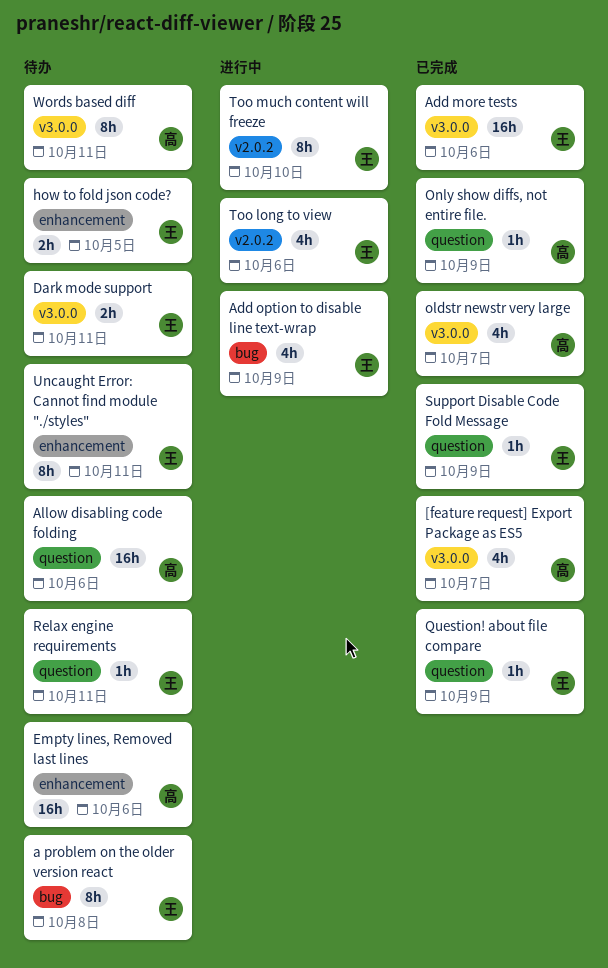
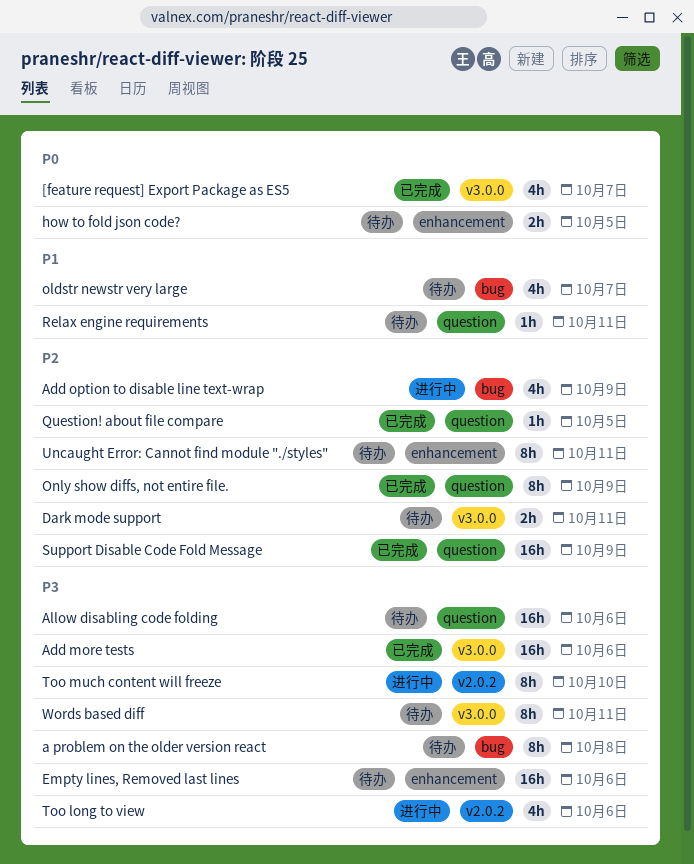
oldstr newstr very large, status: 已完成 -> 待办
oldstr newstr very large, label: v3.0.0 -> bug
Only show diffs, not entire file., estimate: 1h -> 8h
Question! about file compare, due: Oct 9 -> Oct 5
Support Disable Code Fold Message, estimate: 1h -> 16h

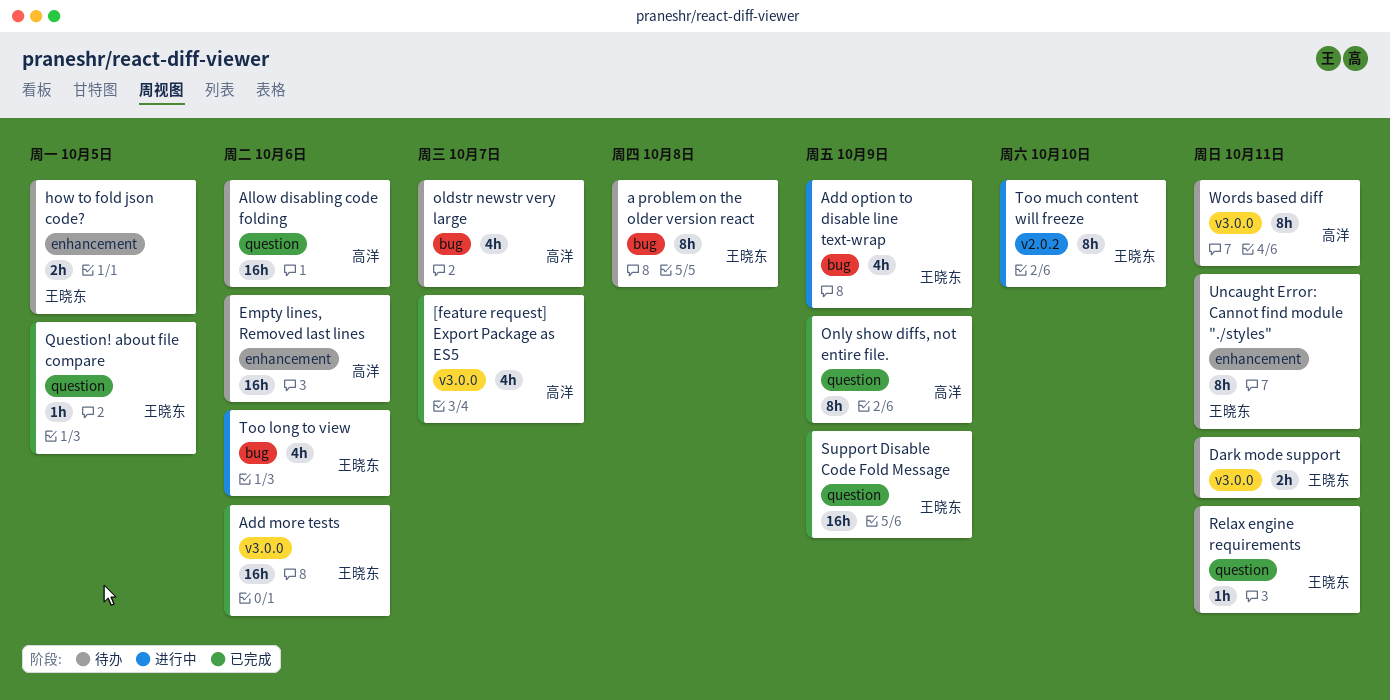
Too long to view, label: v2.0.2 -> bug

